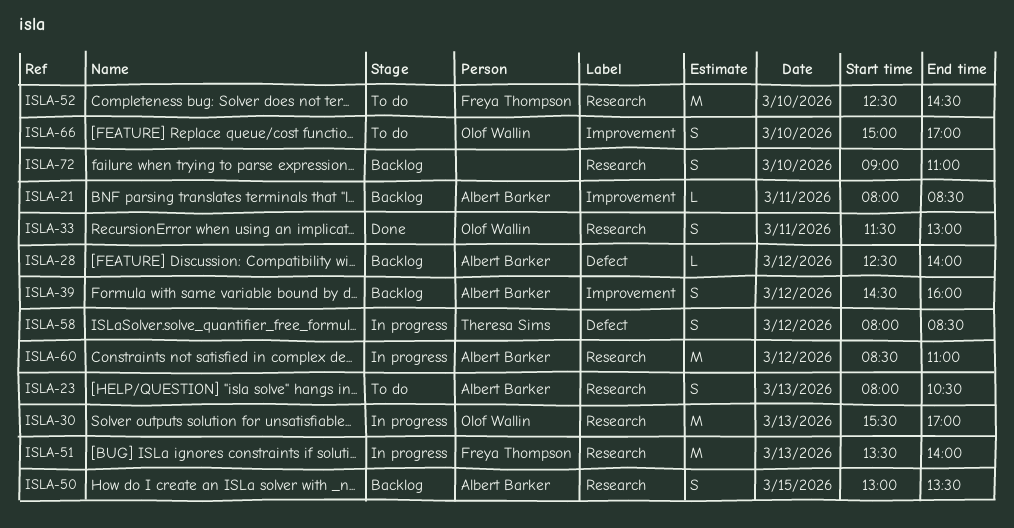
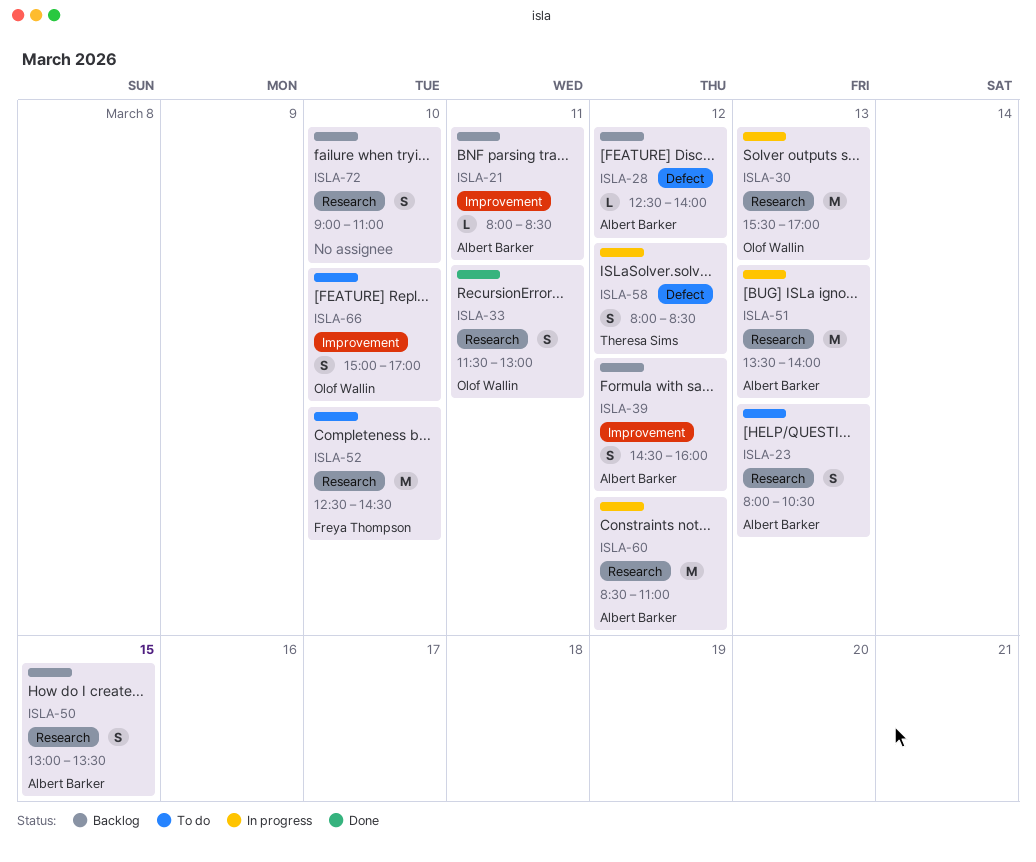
ISLA-51, owner: Freya Thompson -> Albert Barker

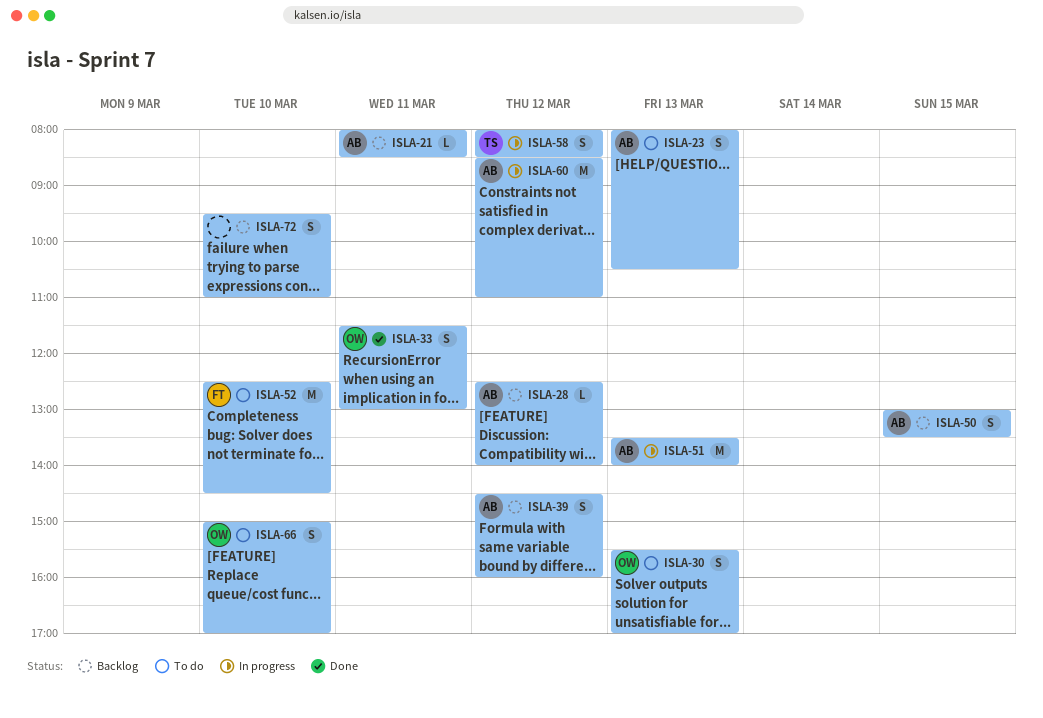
ISLA-30, status: In progress -> To do
ISLA-30, estimate: M -> S
ISLA-72, begins: 09:00 -> 09:30

